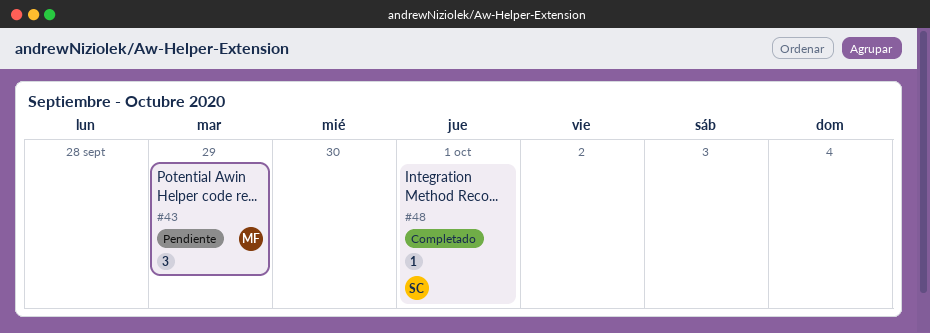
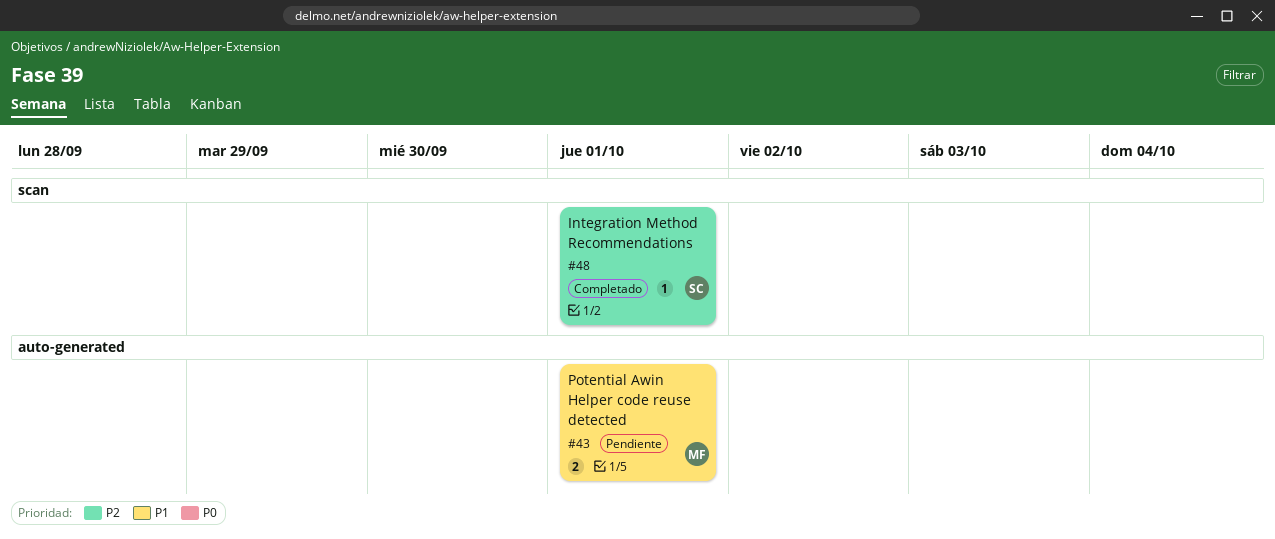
#43, estimate: 3 -> 2
#43, due: Sep 29 -> Oct 1

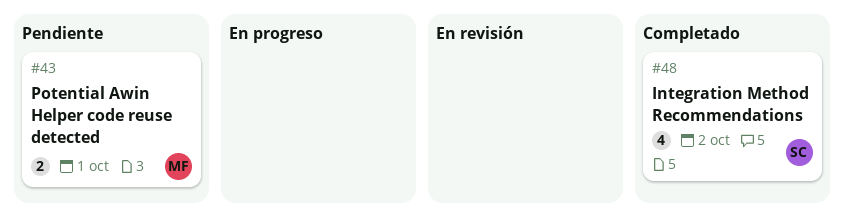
#48, estimate: 1 -> 4
#48, due: Oct 1 -> Oct 2

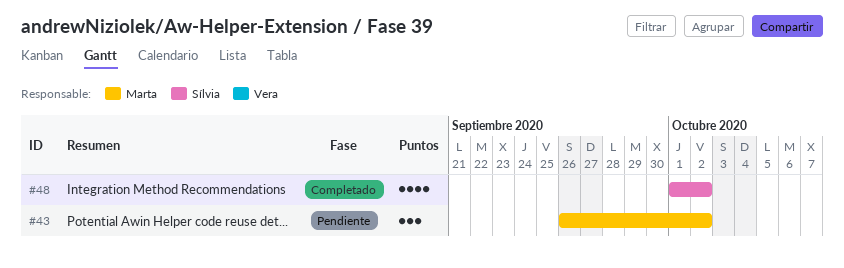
#43, estimate: 2 -> 3
#43, due: Oct 1 -> Oct 2

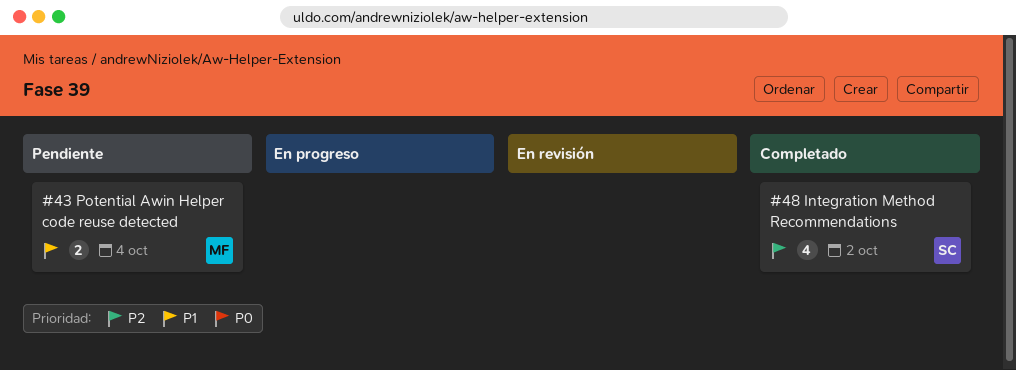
#43, estimate: 3 -> 2
#43, due: Oct 2 -> Oct 4

